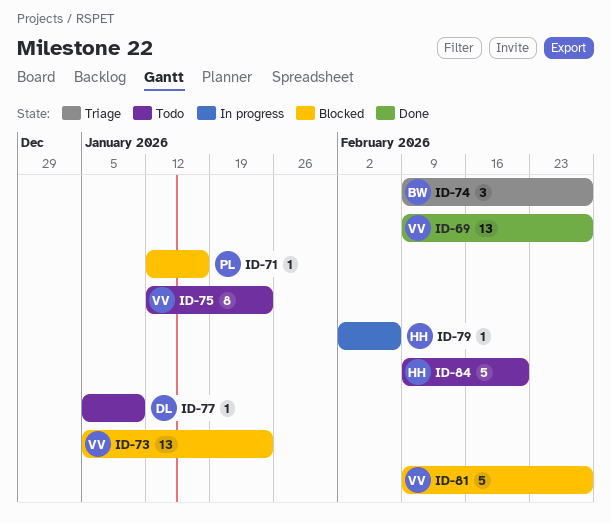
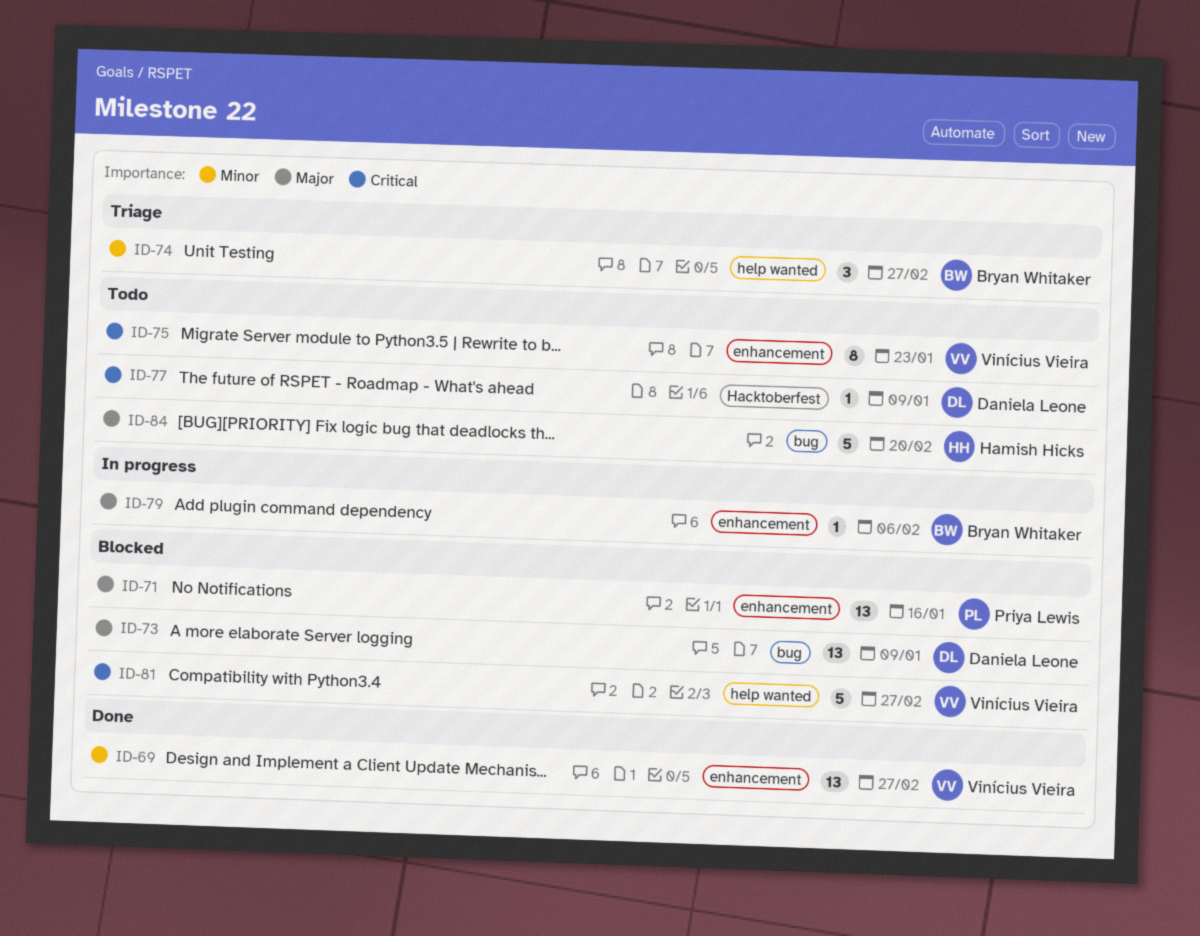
ID-71, estimate: 1 -> 13
ID-73, owner: Vinícius Vieira -> Daniela Leone
ID-73, due: Jan 23 -> Jan 9
ID-79, owner: Hamish Hicks -> Bryan Whitaker

